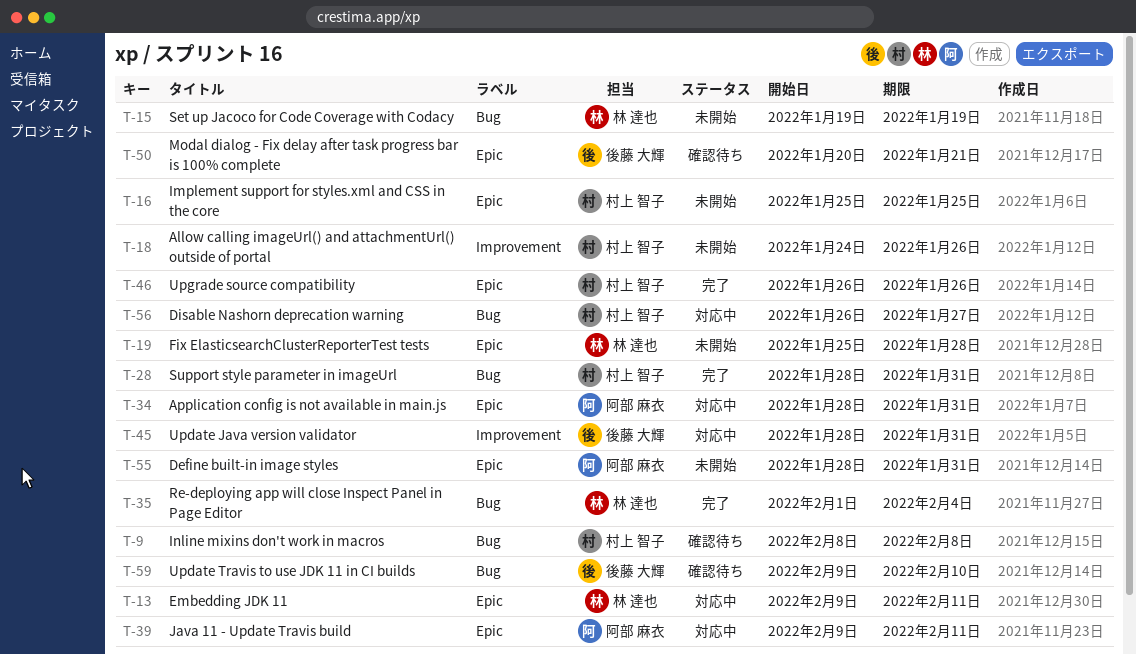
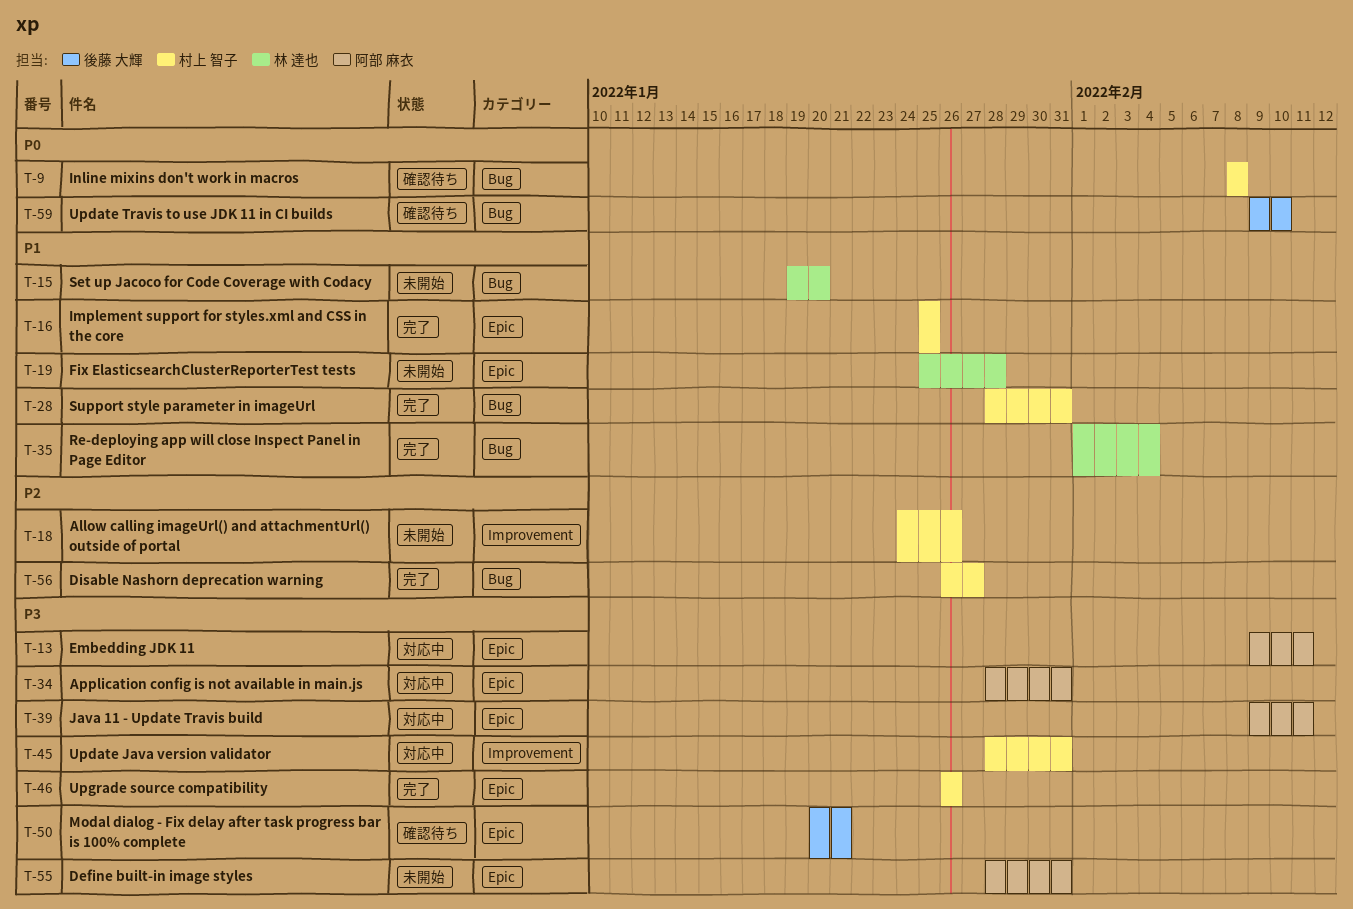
T-13, owner: 林 達也 -> 阿部 麻衣
T-15, due: Jan 19 -> Jan 20
T-16, status: 未開始 -> 完了
T-45, owner: 後藤 大輝 -> 村上 智子
T-56, status: 対応中 -> 完了

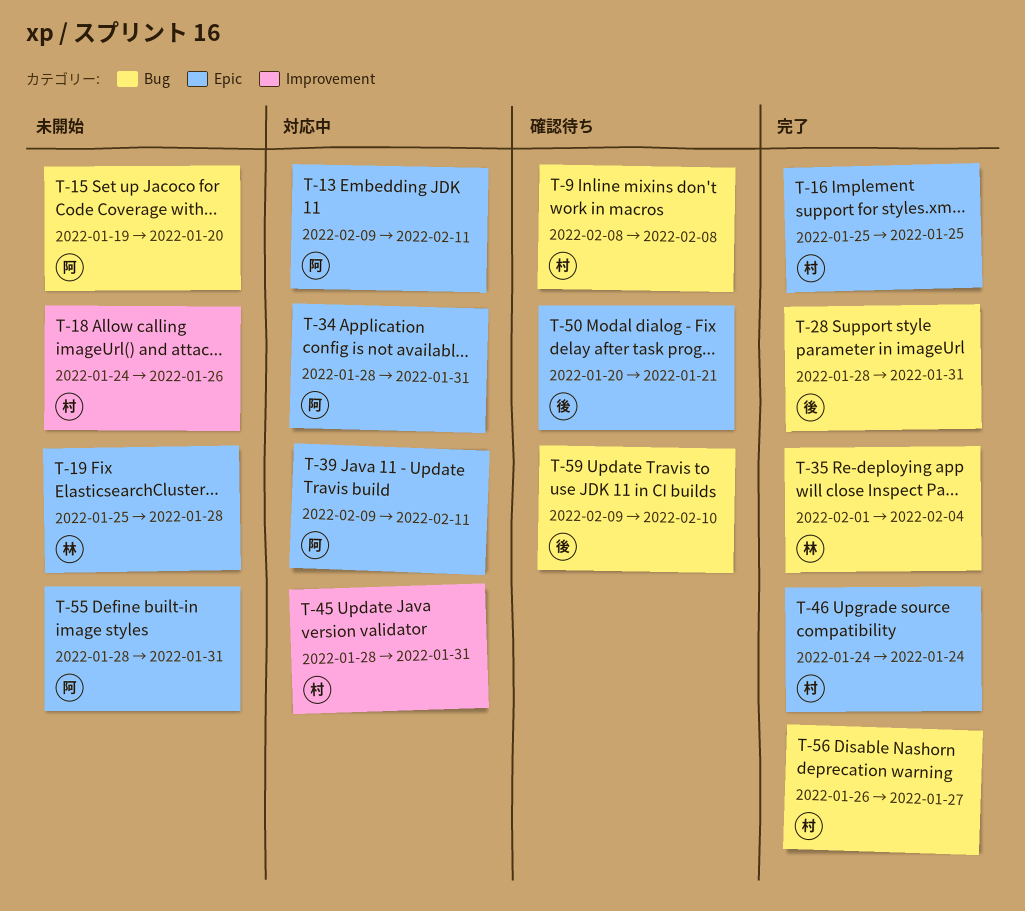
T-15, owner: 林 達也 -> 阿部 麻衣
T-28, owner: 村上 智子 -> 後藤 大輝
T-46, start: Jan 26 -> Jan 24
T-46, due: Jan 26 -> Jan 24

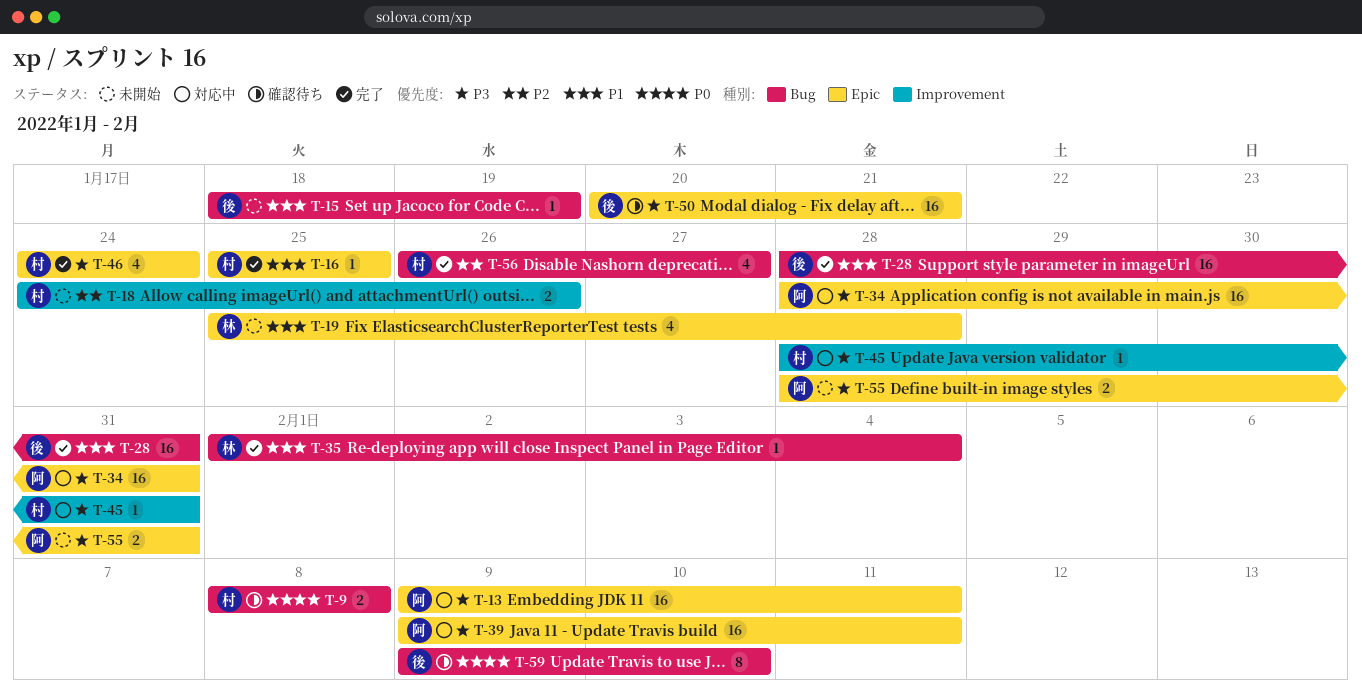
T-15, owner: 阿 -> 後
T-15, start: Jan 19 -> Jan 18
T-15, due: Jan 20 -> Jan 19

